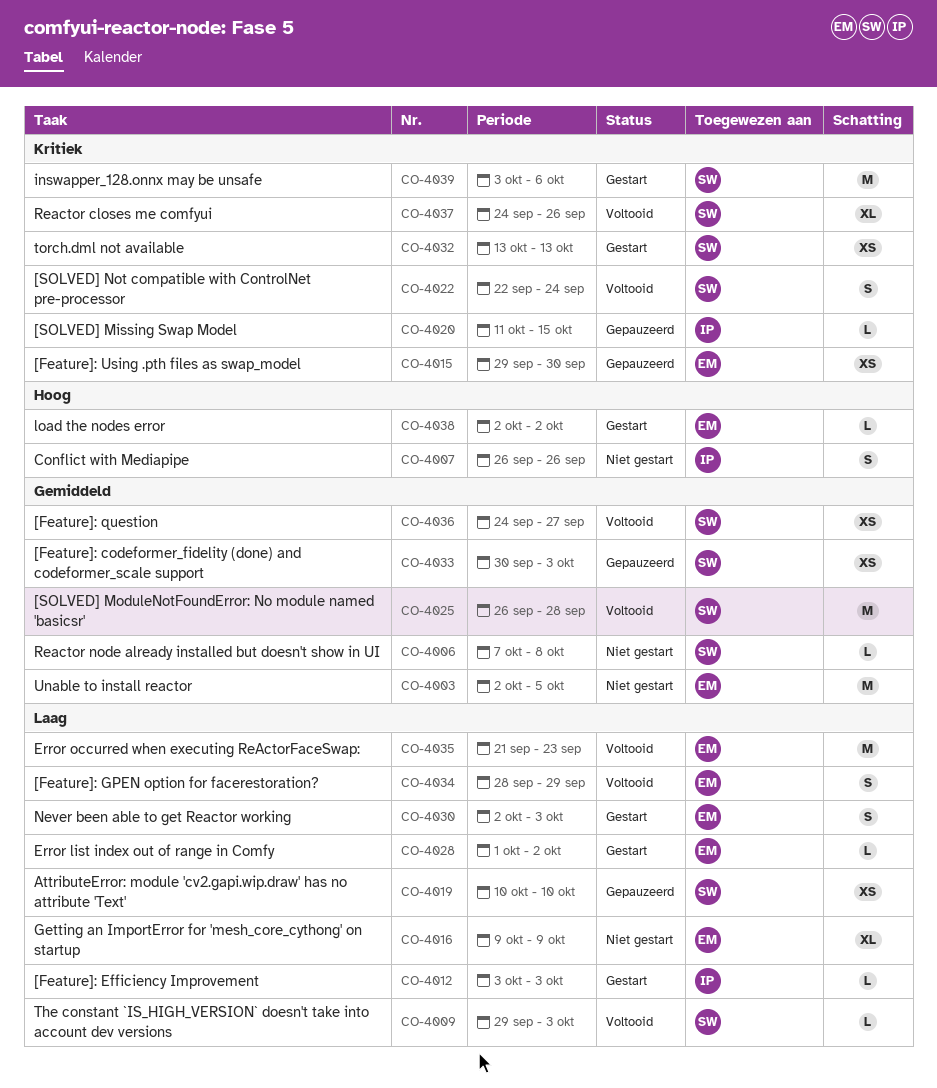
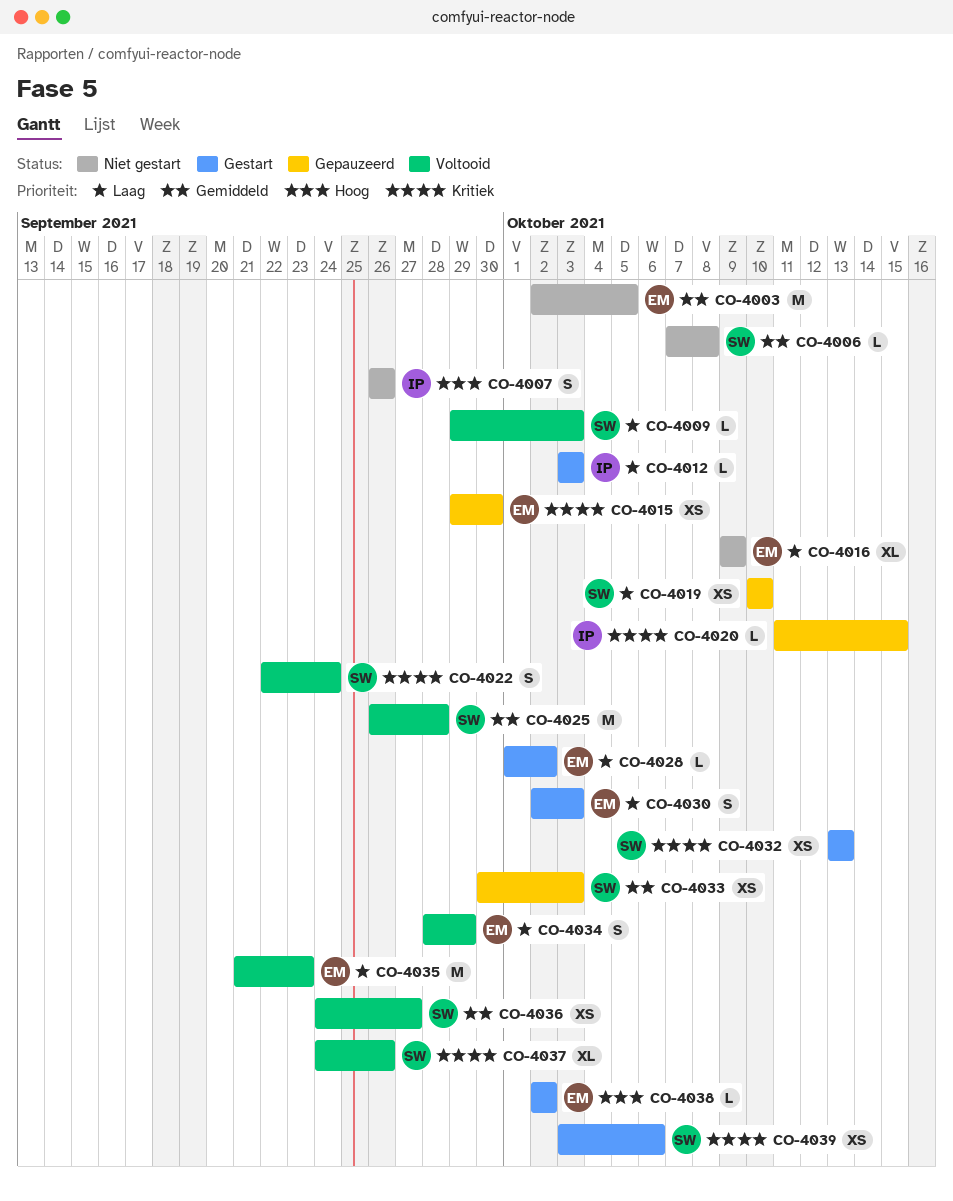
CO-4039, estimate: M -> XS

